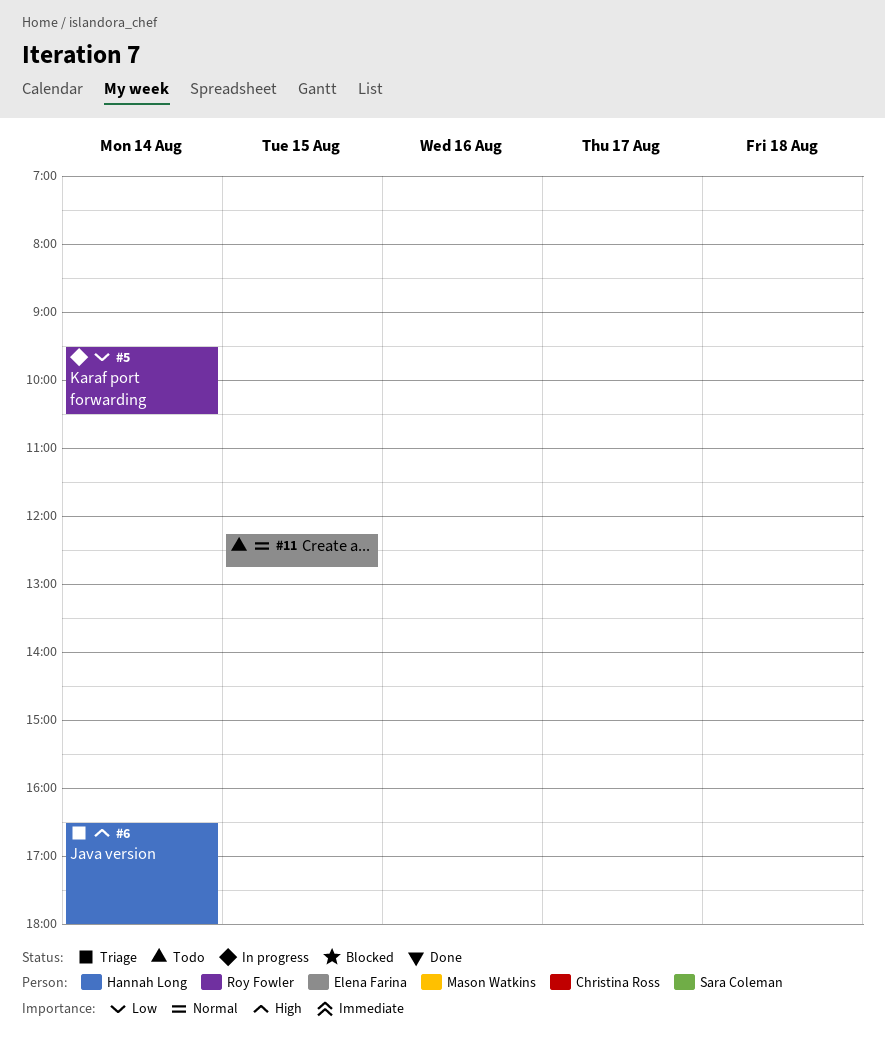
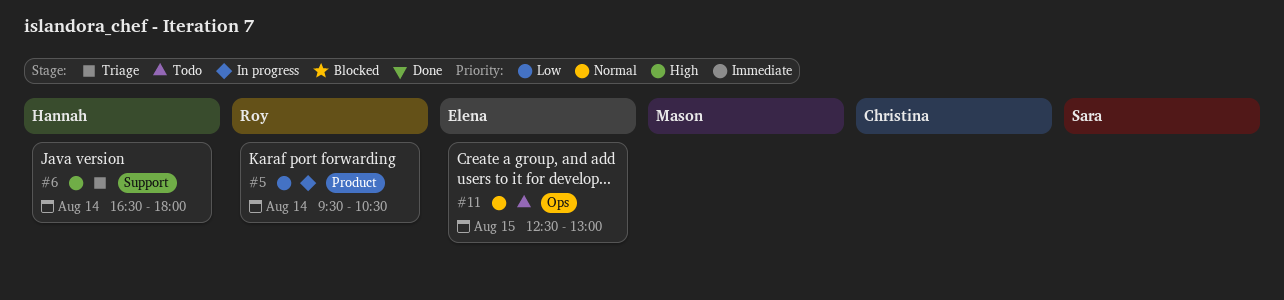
#11, begins: 12:15 -> 12:30
#11, ends: 12:45 -> 13:00

